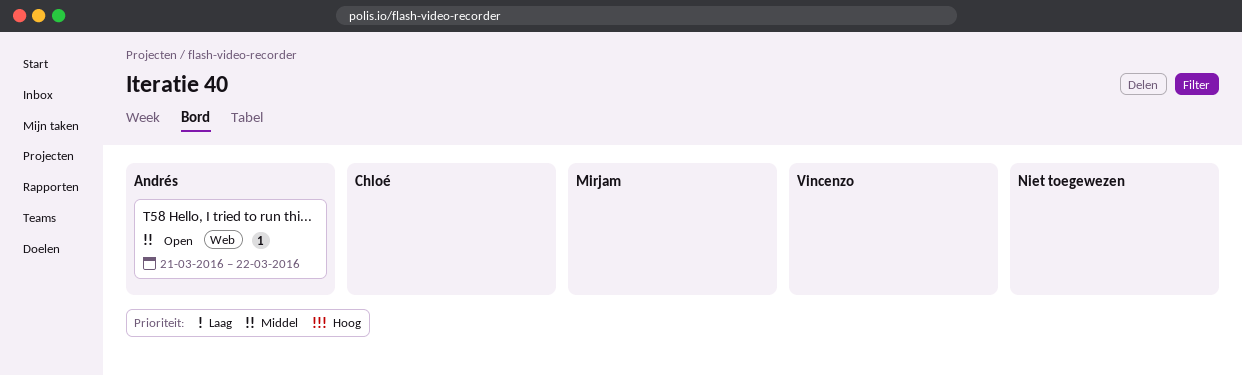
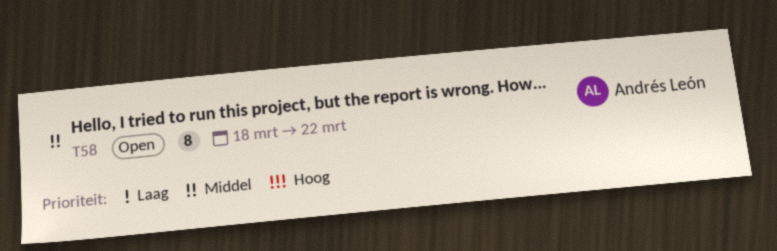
T58, estimate: 1 -> 8
T58, start: Mar 21 -> Mar 18

